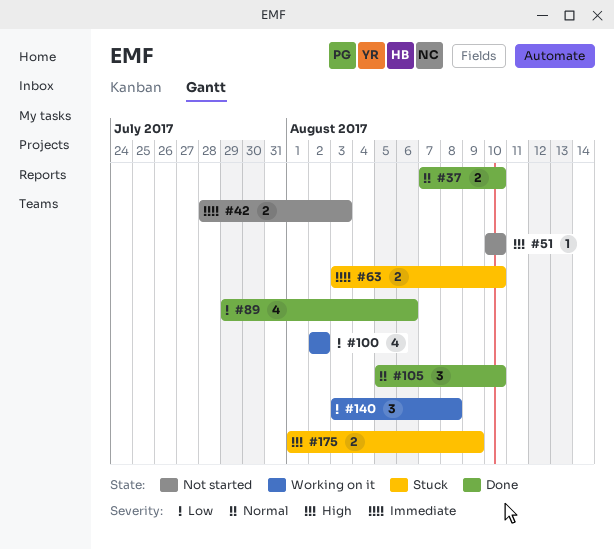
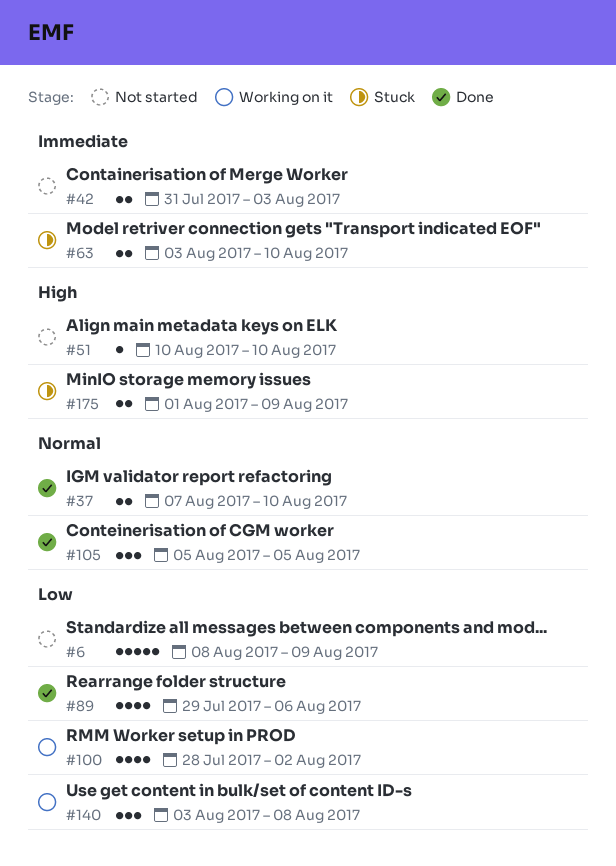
#6: none -> present
#42, start: Jul 28 -> Jul 31
#100, start: Aug 2 -> Jul 28
#105, due: Aug 10 -> Aug 5

